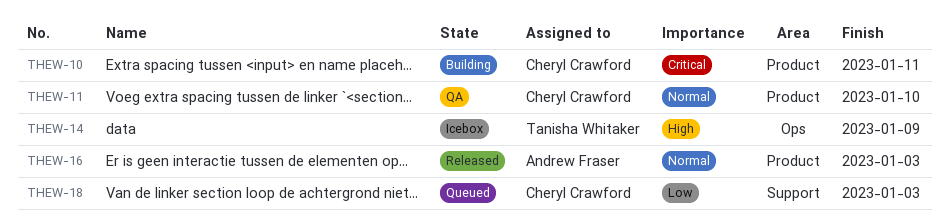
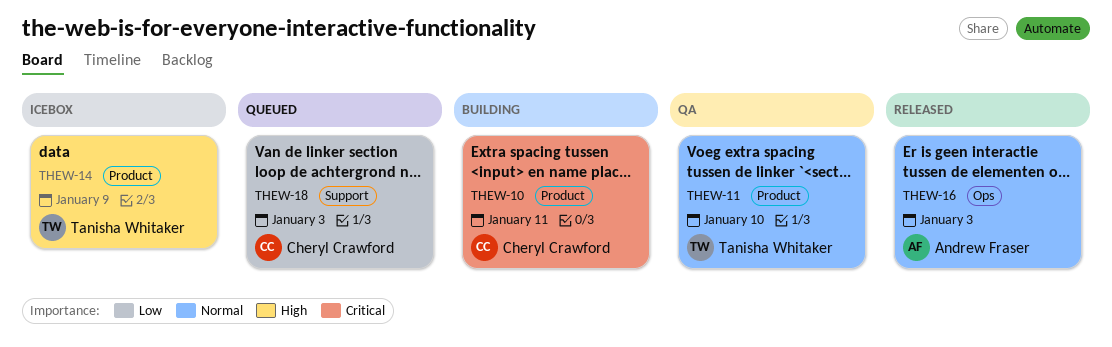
THEW-11, owner: Cheryl Crawford -> Tanisha Whitaker
THEW-14, label: Ops -> Product
THEW-16, label: Product -> Ops

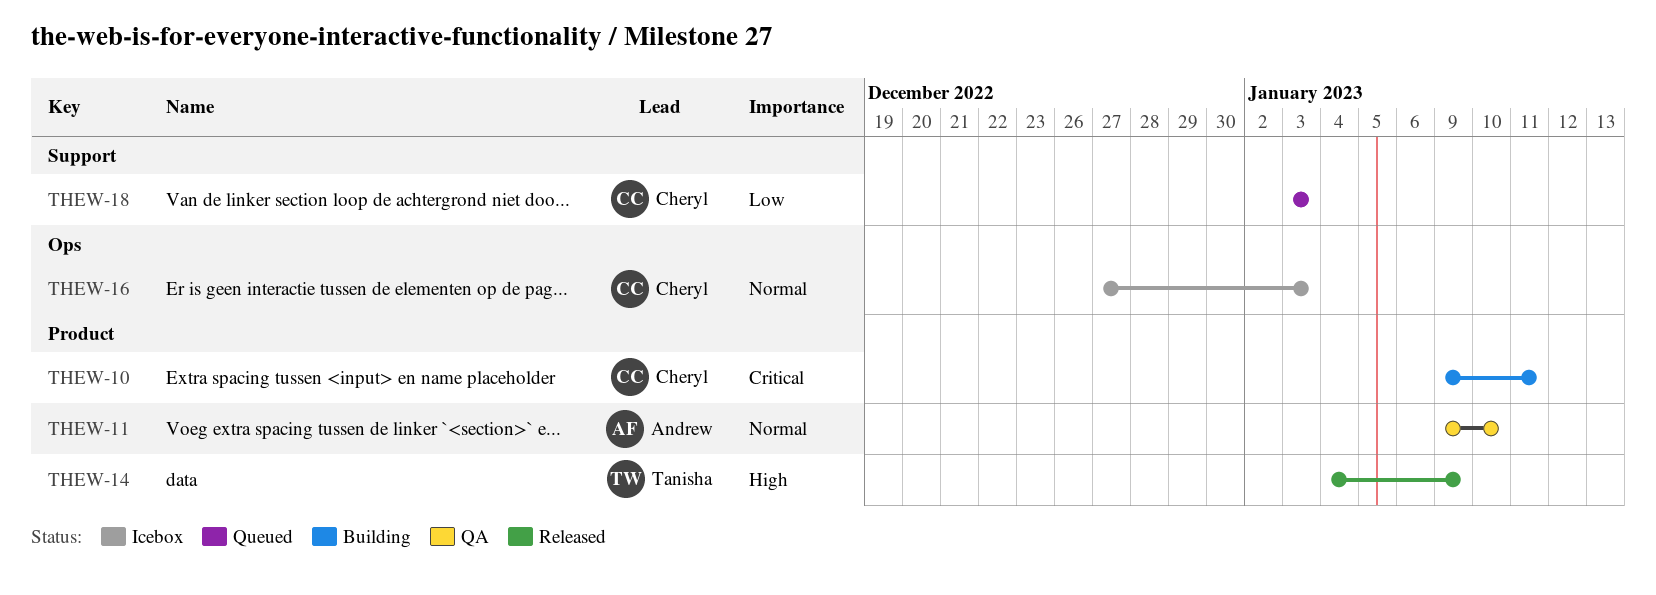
THEW-11, owner: Tanisha Whitaker -> Andrew Fraser
THEW-14, status: Icebox -> Released
THEW-16, status: Released -> Icebox
THEW-16, owner: Andrew Fraser -> Cheryl Crawford

